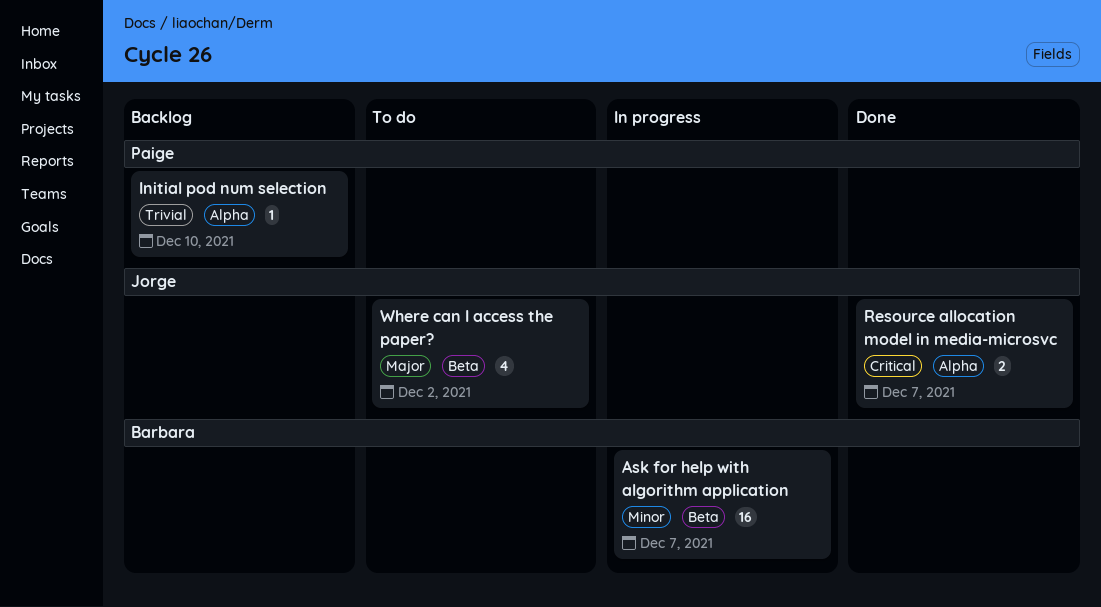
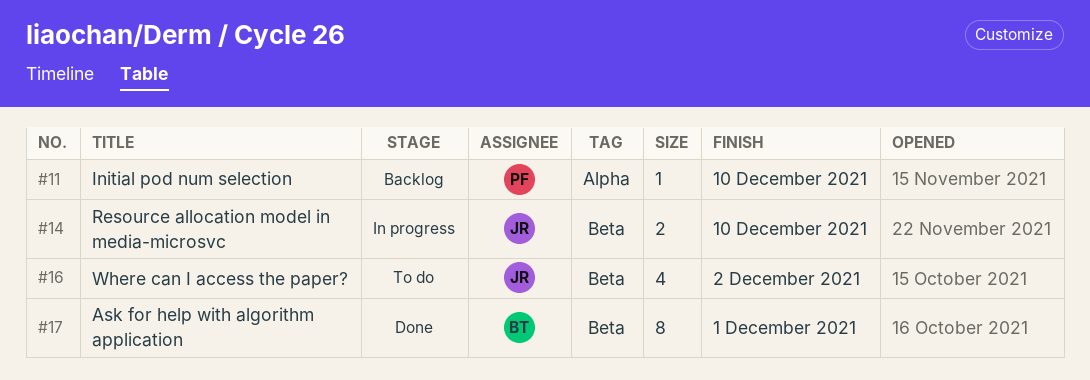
Ask for help with algorithm application, status: In progress -> Done
Ask for help with algorithm application, estimate: 16 -> 8
Ask for help with algorithm application, due: Dec 7 -> Dec 1
Resource allocation model in media-microsvc, status: Done -> In progress
Resource allocation model in media-microsvc, label: Alpha -> Beta
Resource allocation model in media-microsvc, due: Dec 7 -> Dec 10

